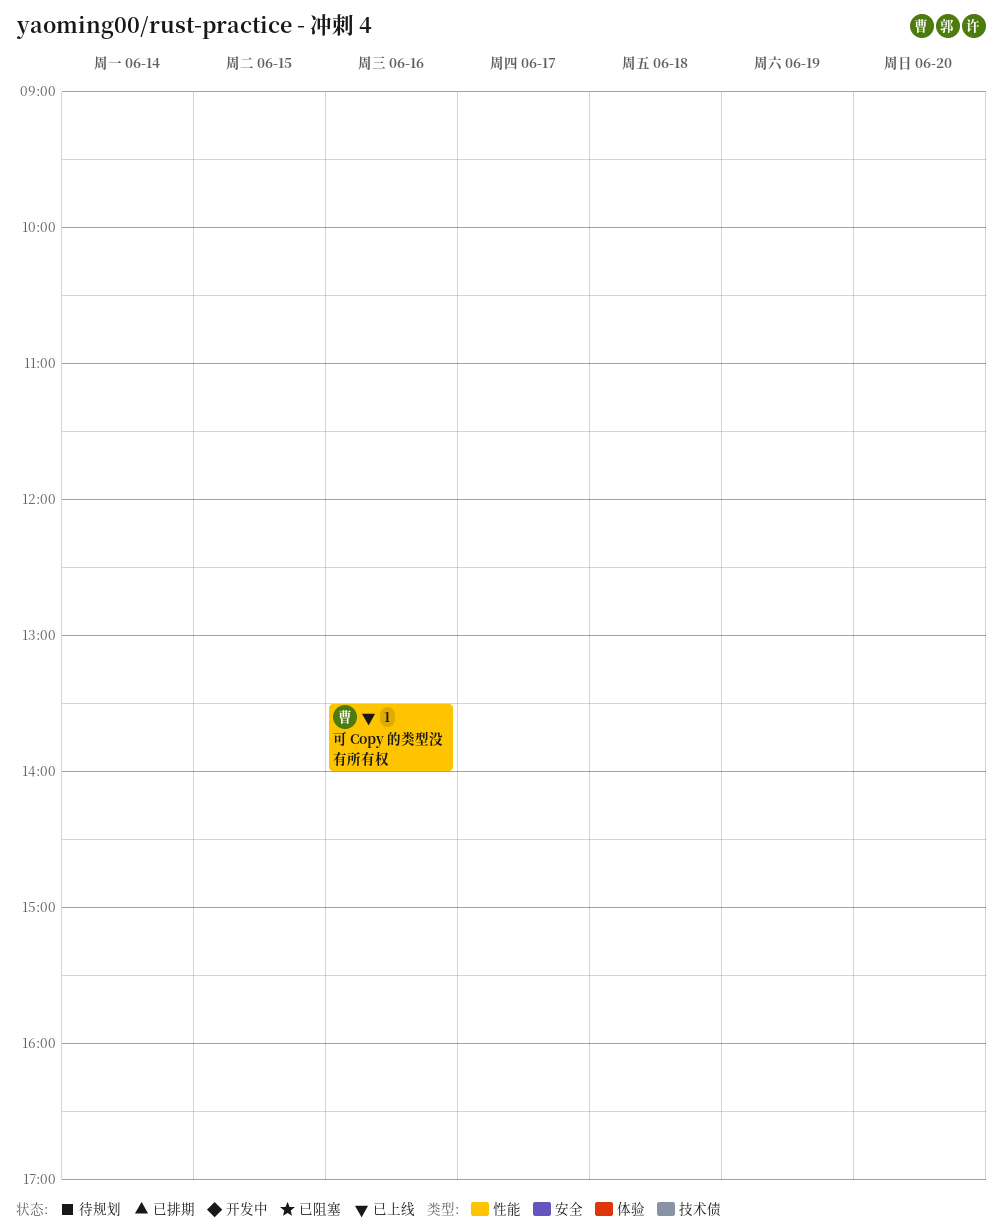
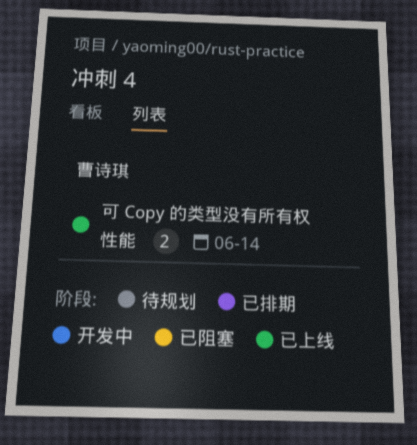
可 Copy 的类型没有所有权, estimate: 1 -> 2
可 Copy 的类型没有所有权, day: Jun 16 -> Jun 14

